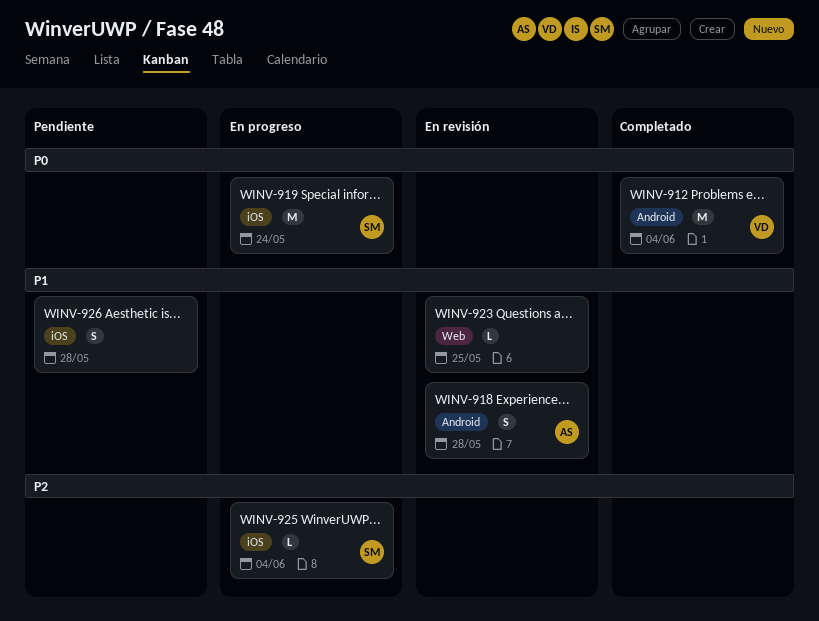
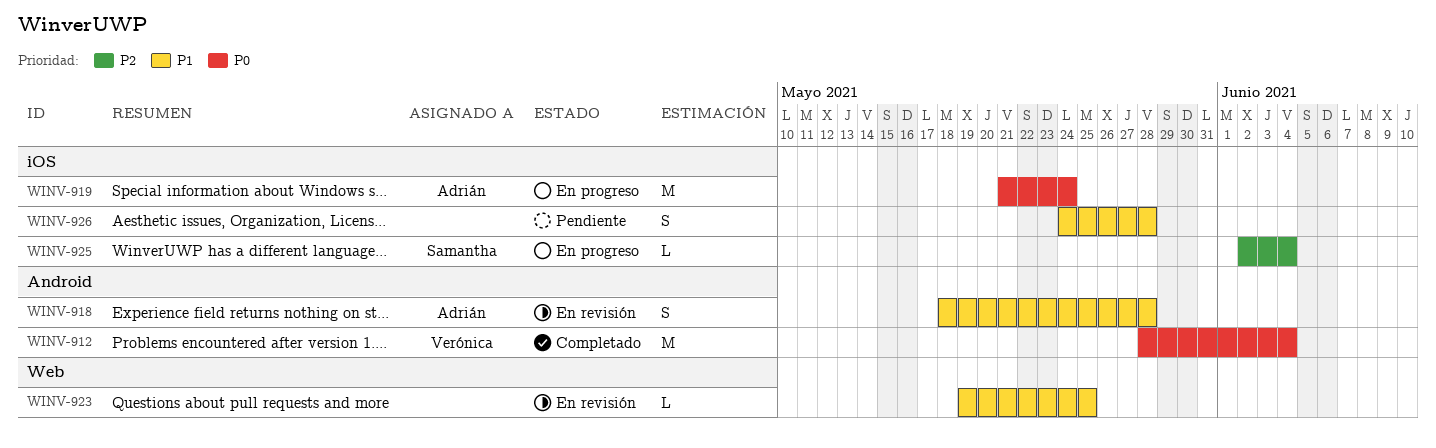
WINV-919, owner: Samantha -> Adrián

